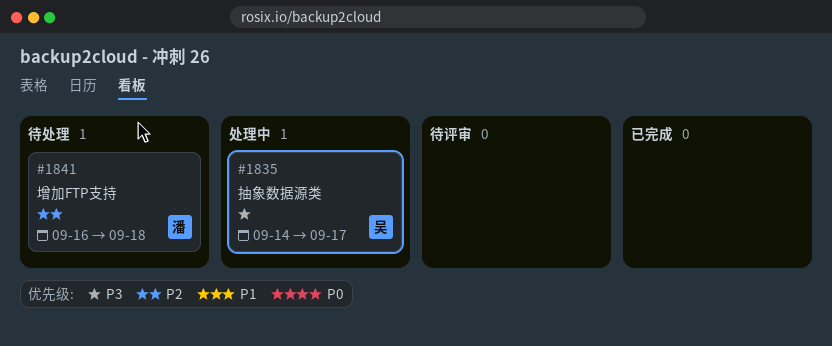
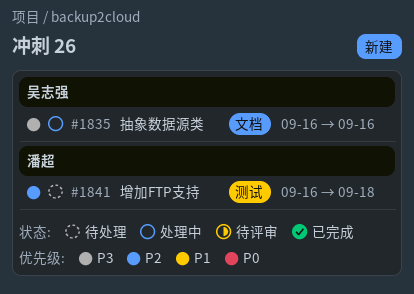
#1835, start: Sep 14 -> Sep 16
#1835, due: Sep 17 -> Sep 16

